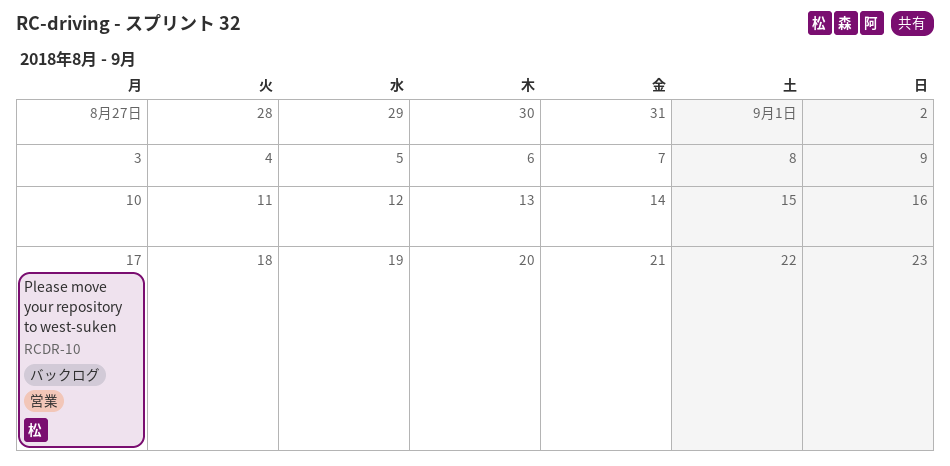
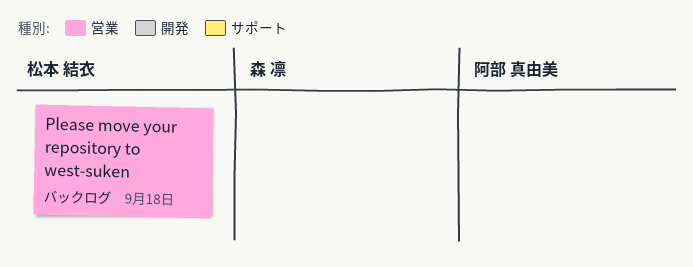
Please move your repository to west-suken, due: Sep 17 -> Sep 18

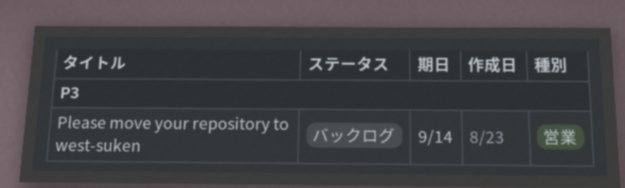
Please move your repository to west-suken, due: Sep 18 -> Sep 14

